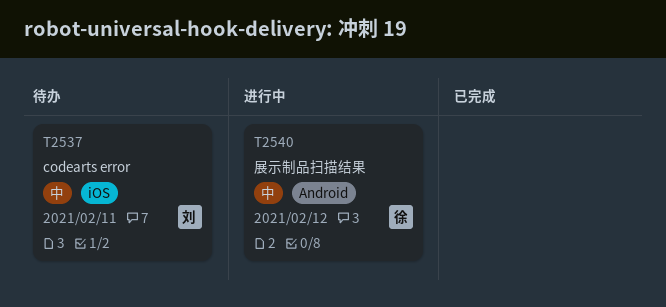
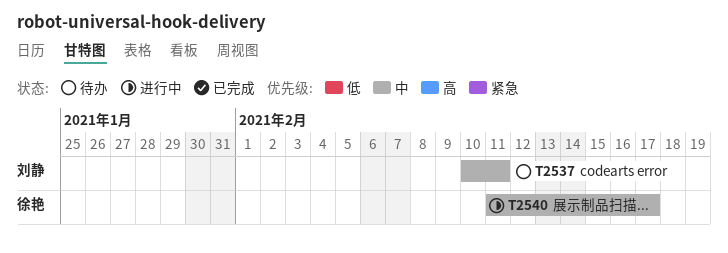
T2540, due: Feb 12 -> Feb 17

